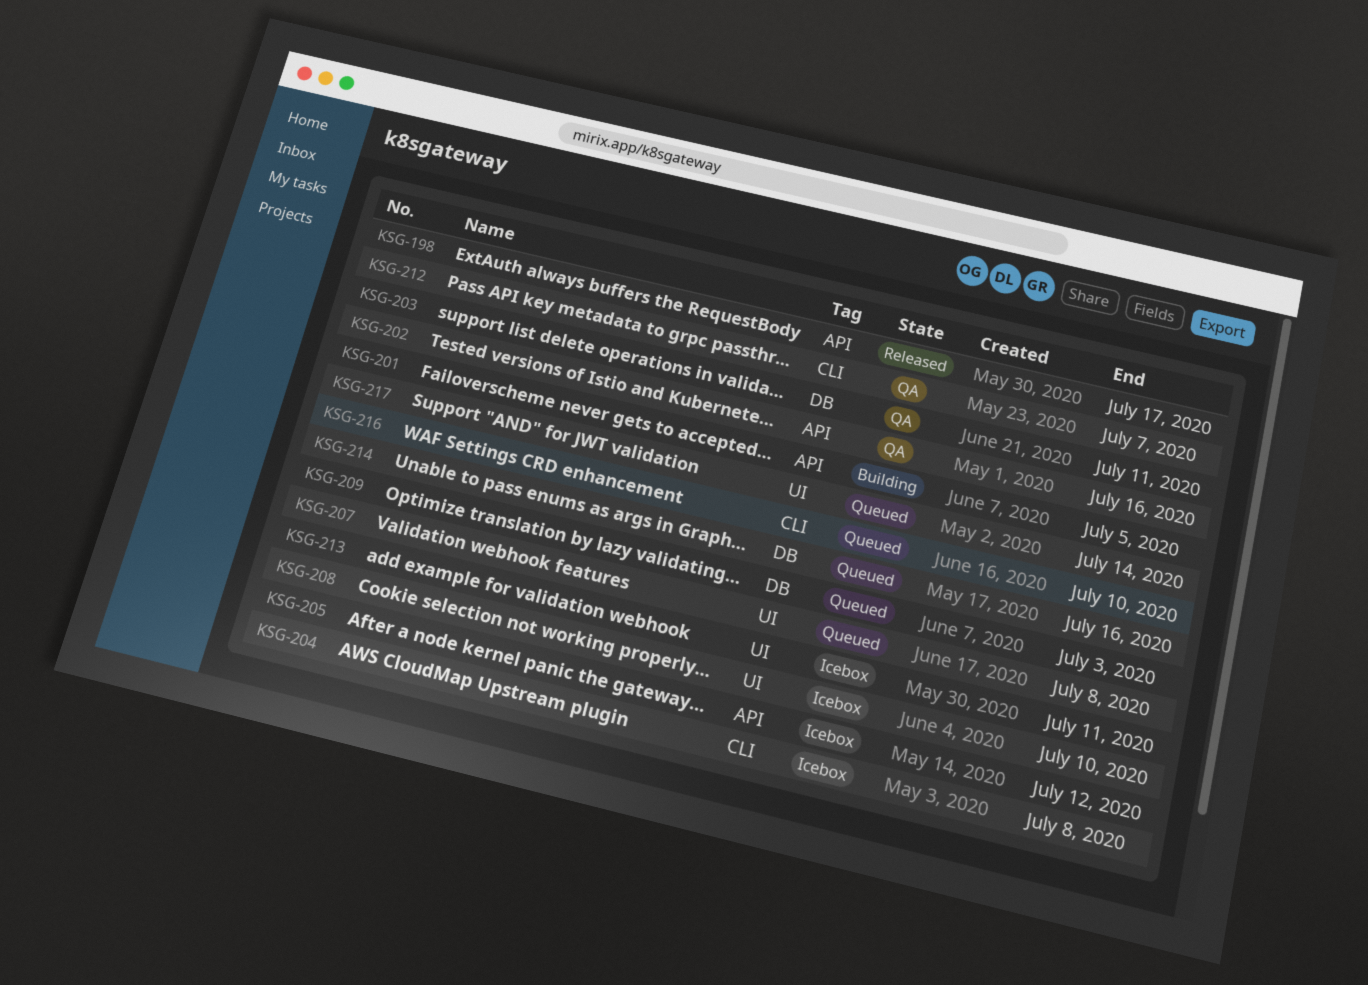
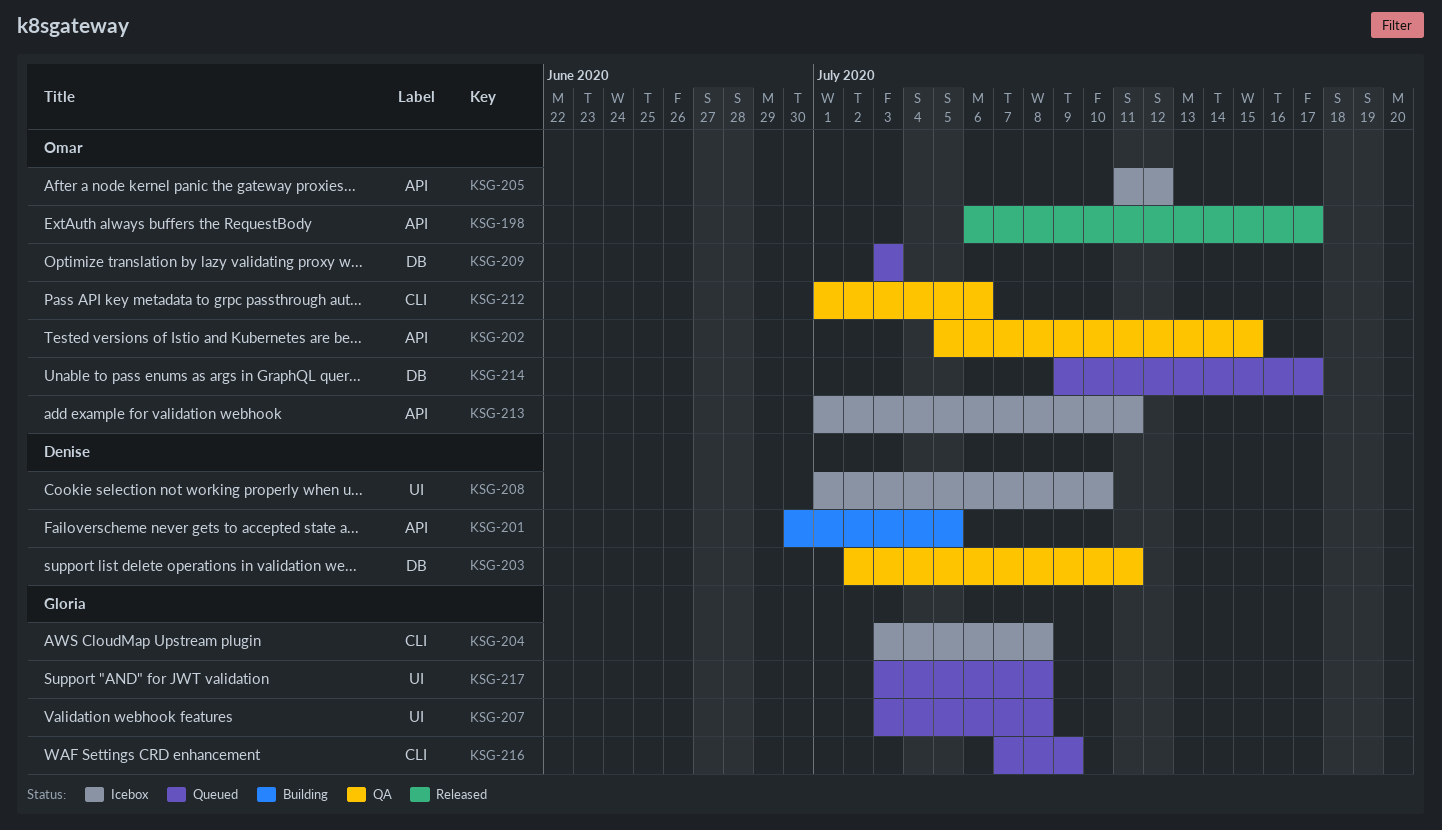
KSG-202, due: Jul 16 -> Jul 15
KSG-212, due: Jul 7 -> Jul 6
KSG-213, label: UI -> API
KSG-214, due: Jul 16 -> Jul 17
KSG-216, due: Jul 10 -> Jul 9
KSG-217, due: Jul 14 -> Jul 8

